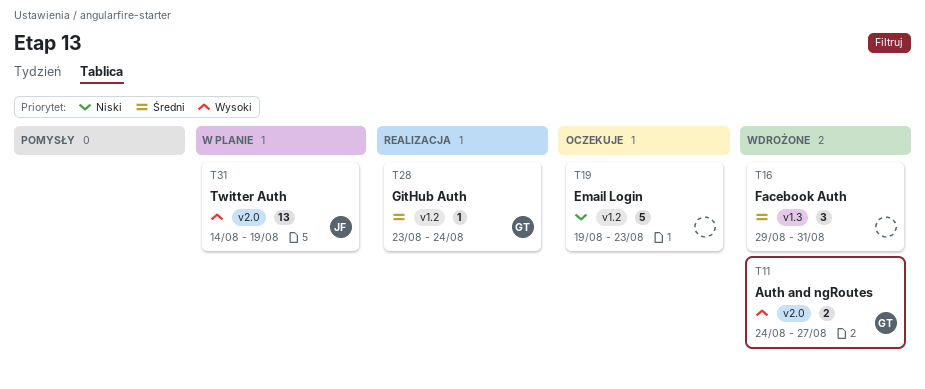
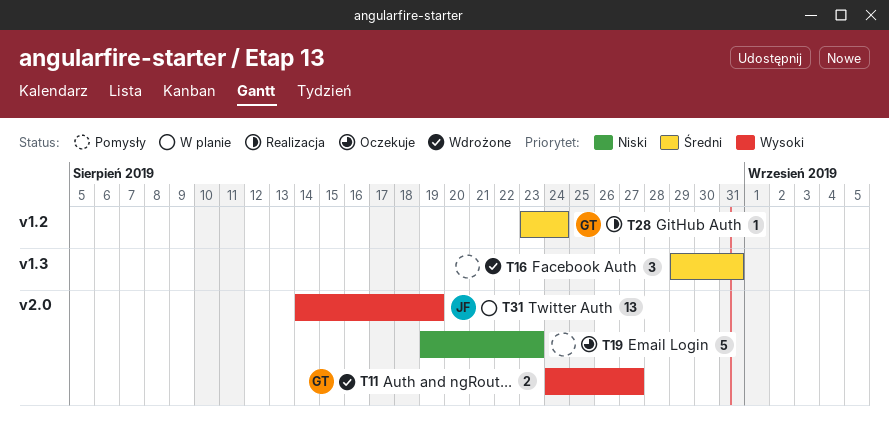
T19, label: v1.2 -> v2.0

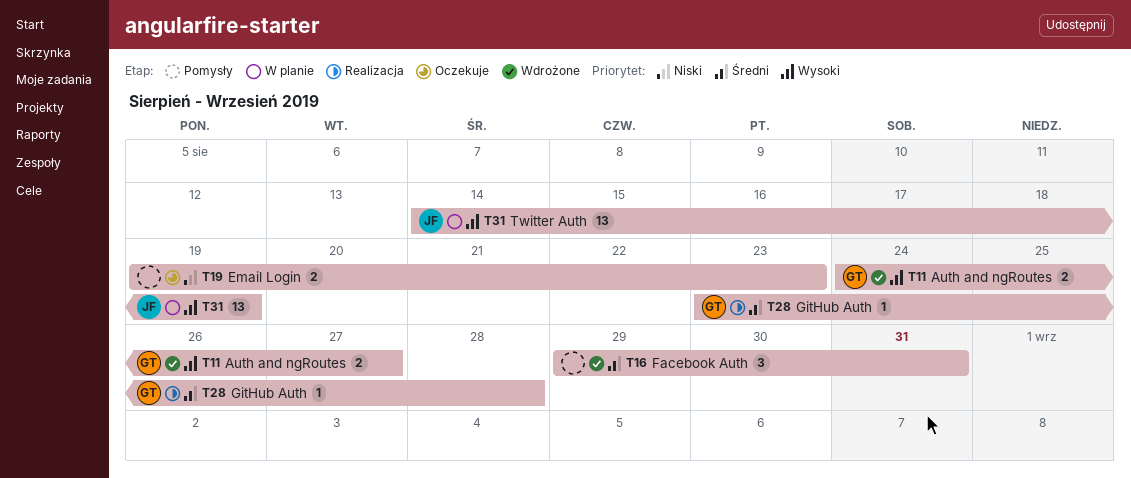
T19, estimate: 5 -> 2
T28, due: Aug 24 -> Aug 28

